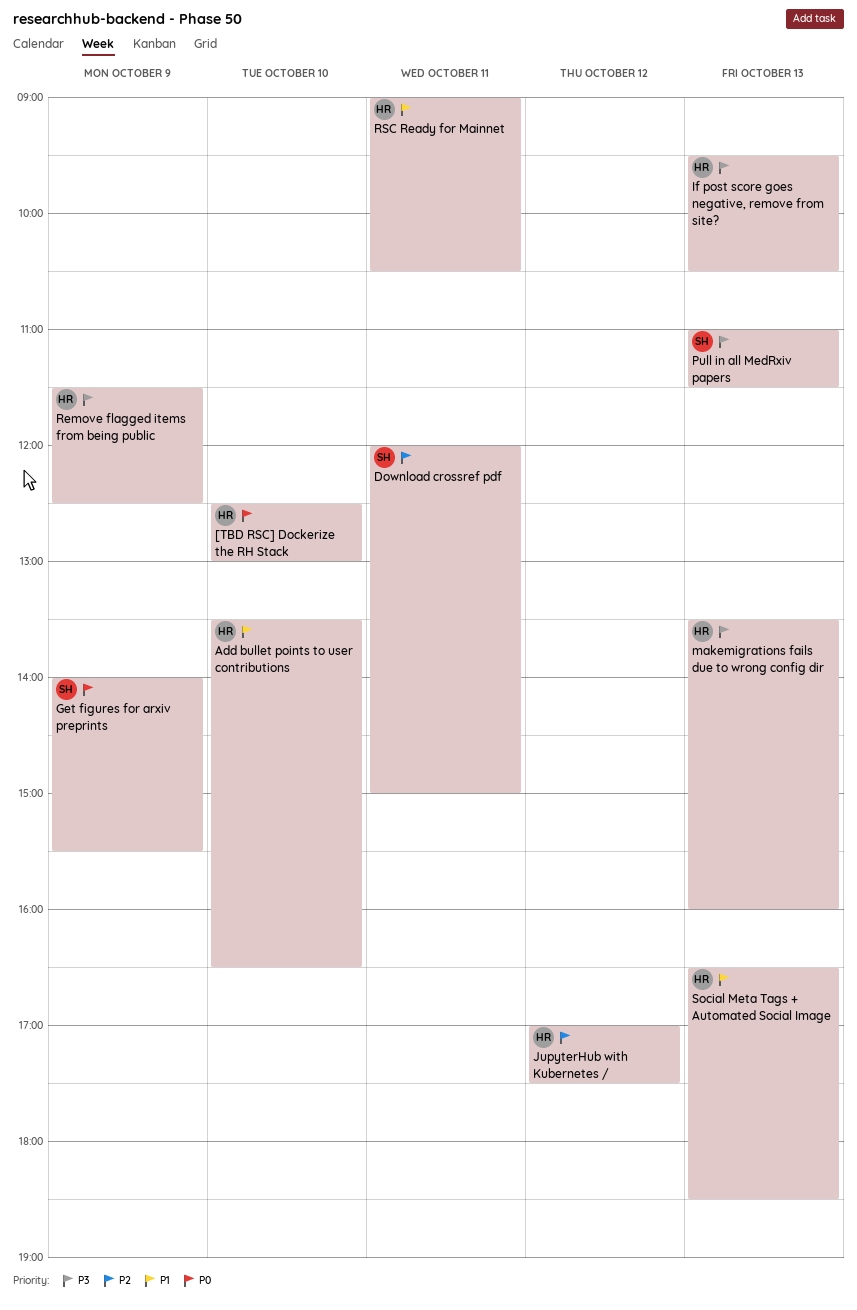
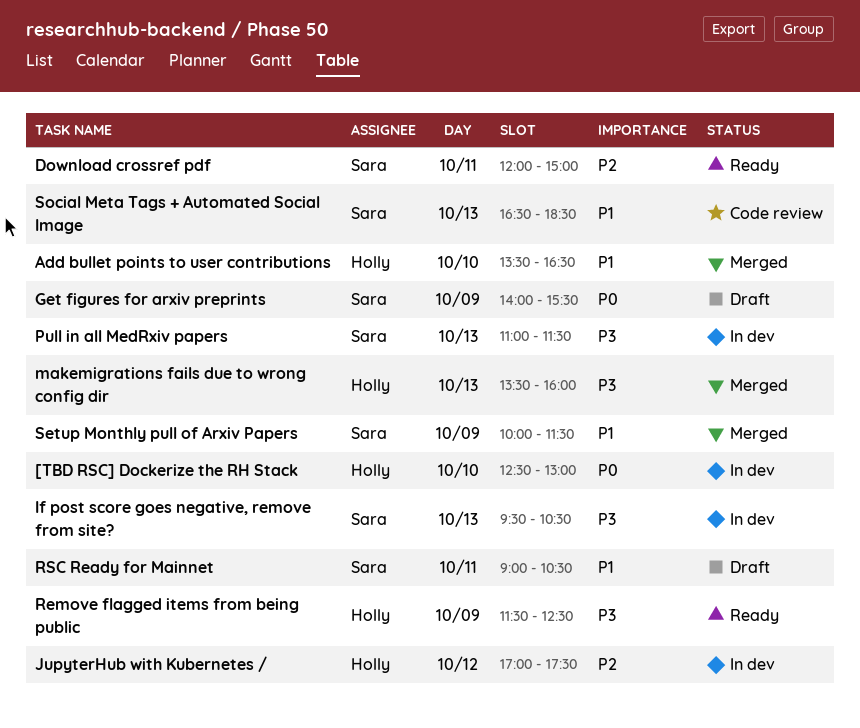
If post score goes negative, remove from site?, owner: Holly -> Sara
RSC Ready for Mainnet, owner: Holly -> Sara
Setup Monthly pull of Arxiv Papers: none -> present
Social Meta Tags + Automated Social Image, owner: Holly -> Sara

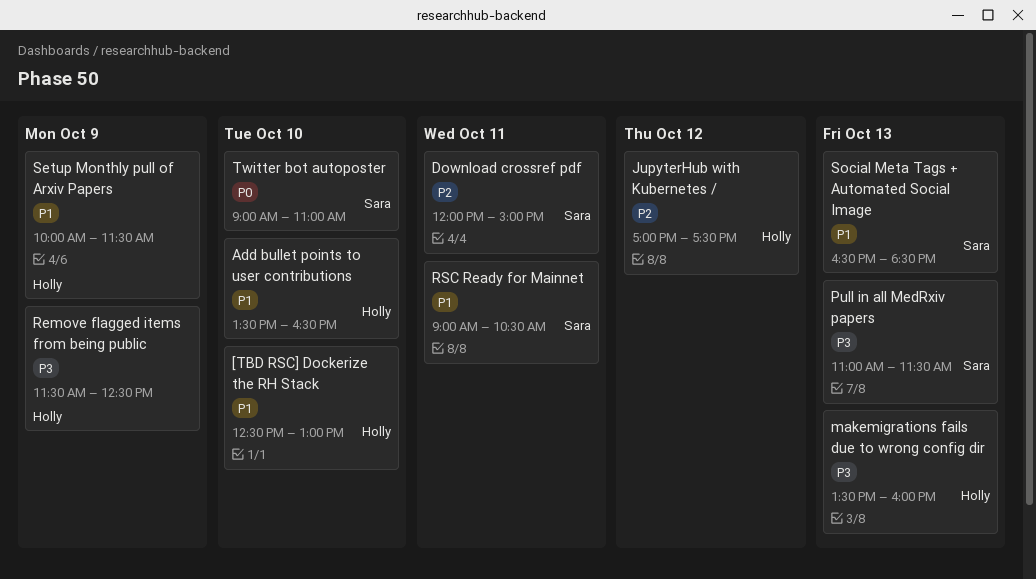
[TBD RSC] Dockerize the RH Stack, priority: P0 -> P1
Get figures for arxiv preprints: present -> none
If post score goes negative, remove from site?: present -> none
Setup Monthly pull of Arxiv Papers, owner: Sara -> Holly
Twitter bot autoposter: none -> present

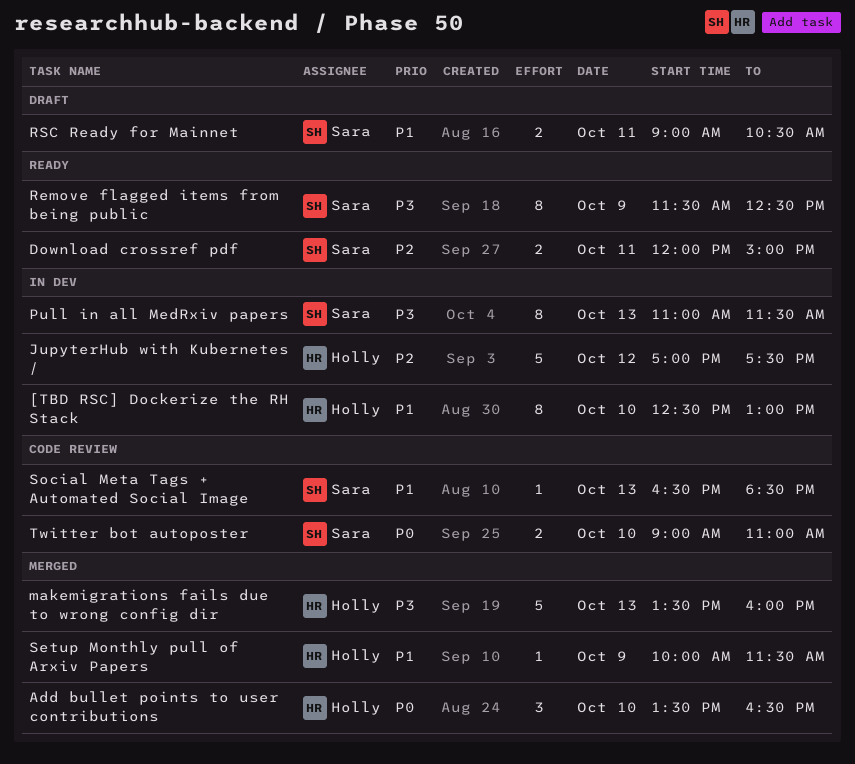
Add bullet points to user contributions, priority: P1 -> P0
Remove flagged items from being public, owner: Holly -> Sara

